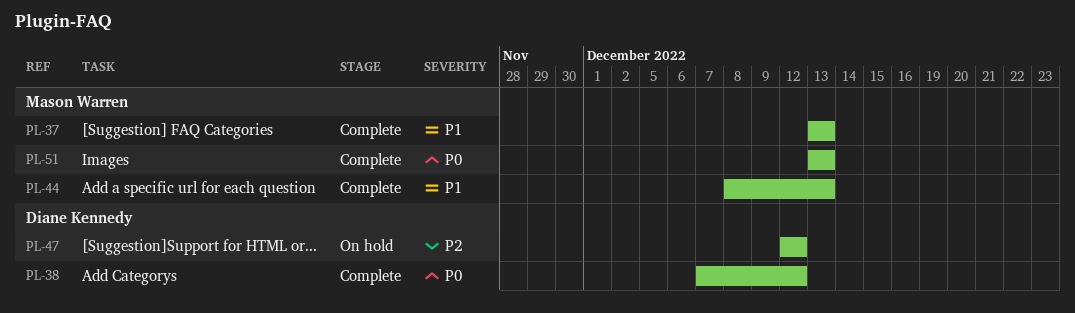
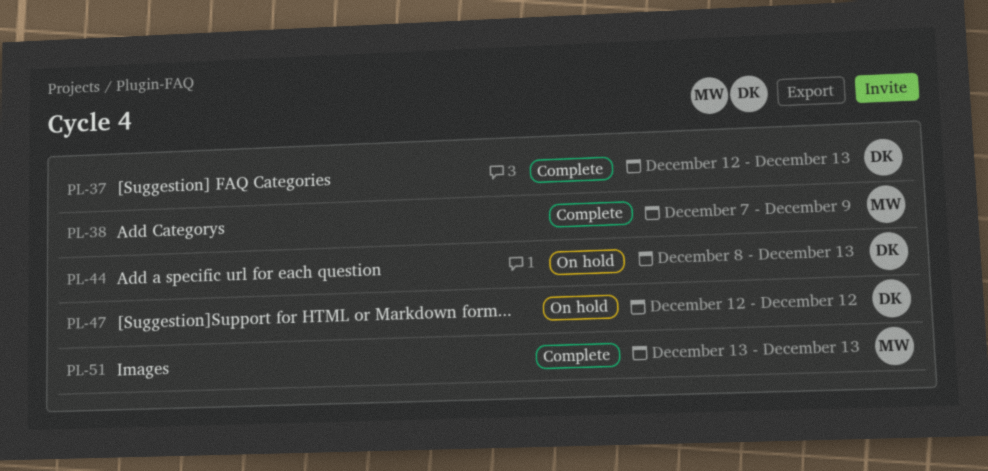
PL-37, owner: Mason Warren -> Diane Kennedy
PL-37, start: Dec 13 -> Dec 12
PL-38, owner: Diane Kennedy -> Mason Warren
PL-38, due: Dec 12 -> Dec 9
PL-44, status: Complete -> On hold
PL-44, owner: Mason Warren -> Diane Kennedy

